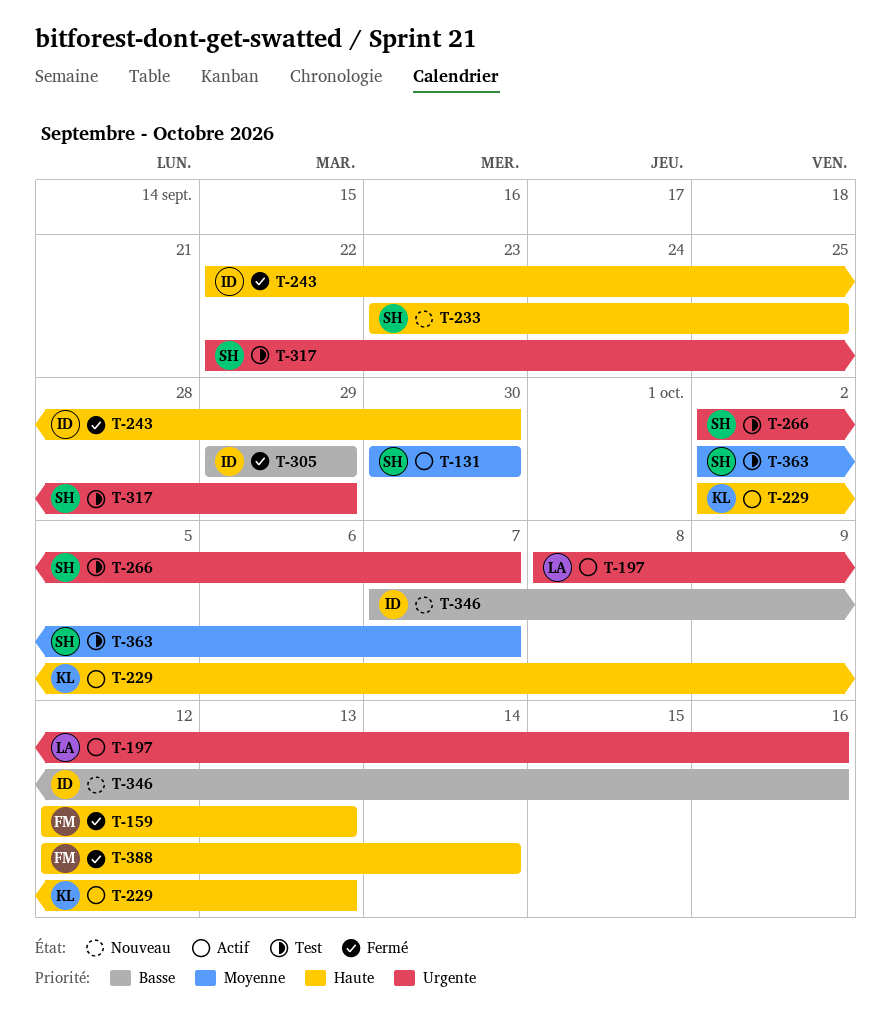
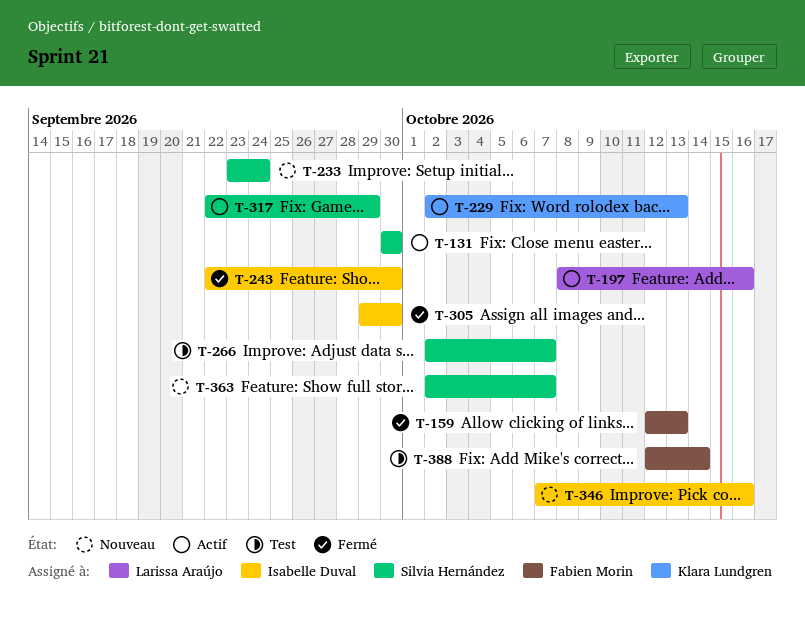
T-233, due: Sep 25 -> Sep 24
T-305, due: Sep 29 -> Sep 30
T-317, status: Test -> Actif
T-363, status: Test -> Nouveau
T-388, status: Fermé -> Test

